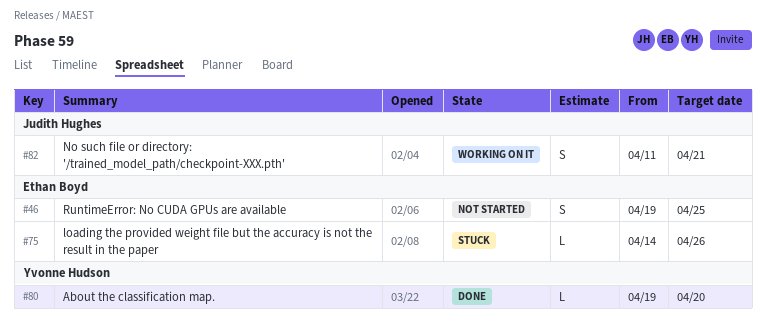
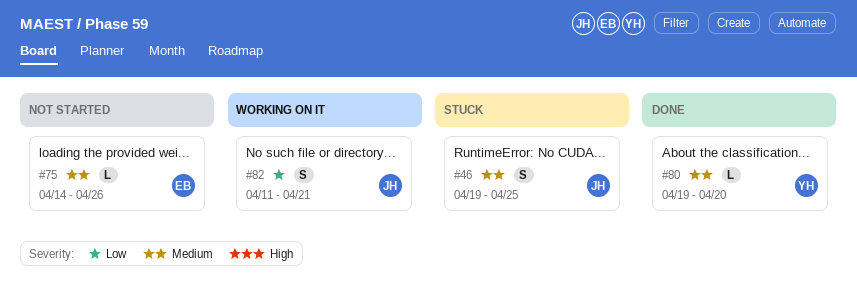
#46, status: Not started -> Stuck
#46, owner: Ethan Boyd -> Judith Hughes
#75, status: Stuck -> Not started

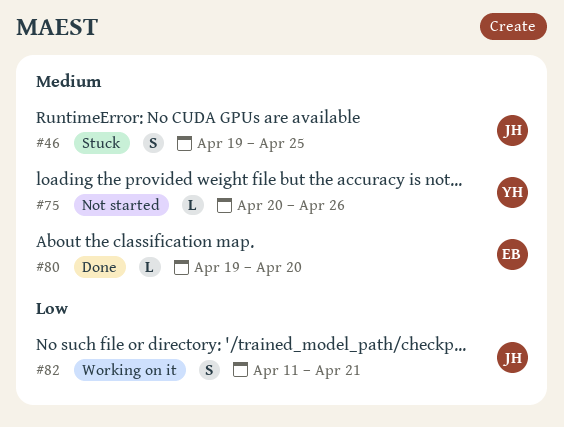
#75, owner: EB -> YH
#75, start: Apr 14 -> Apr 20
#80, owner: YH -> EB

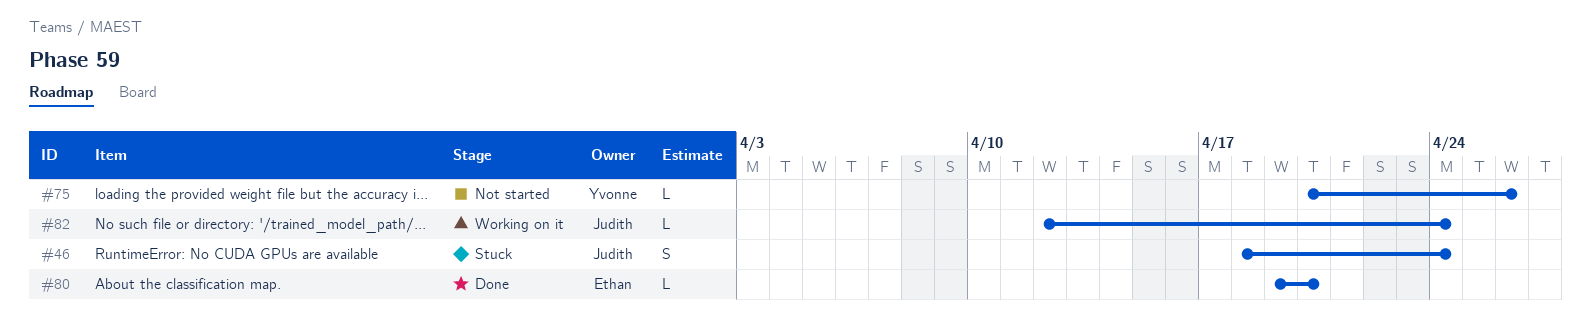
#46, start: Apr 19 -> Apr 18
#46, due: Apr 25 -> Apr 24
#82, estimate: S -> L
#82, start: Apr 11 -> Apr 12
#82, due: Apr 21 -> Apr 24

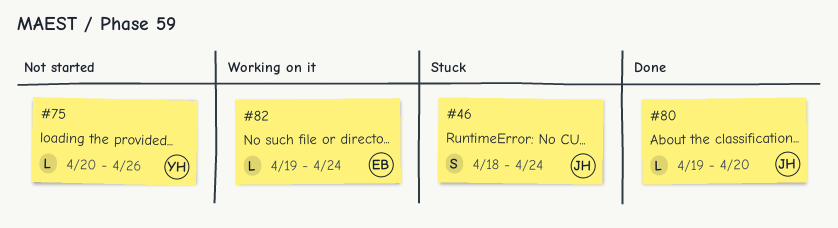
#80, owner: Ethan -> Judith
#82, owner: Judith -> Ethan
#82, start: Apr 12 -> Apr 19

